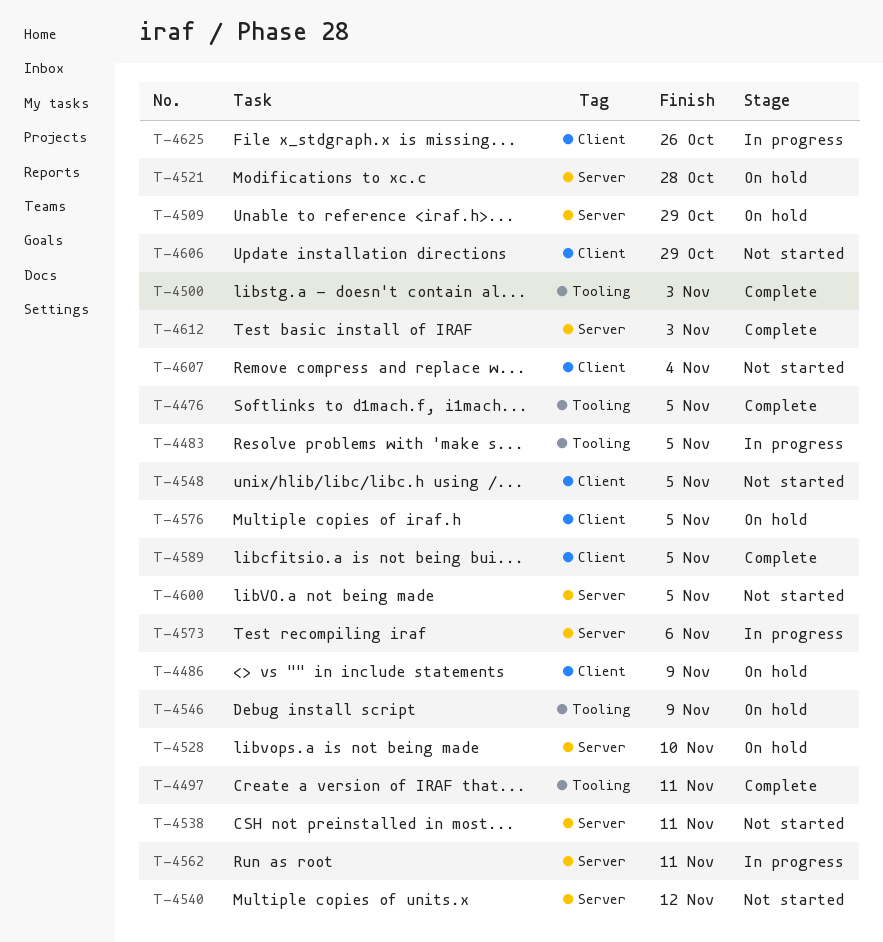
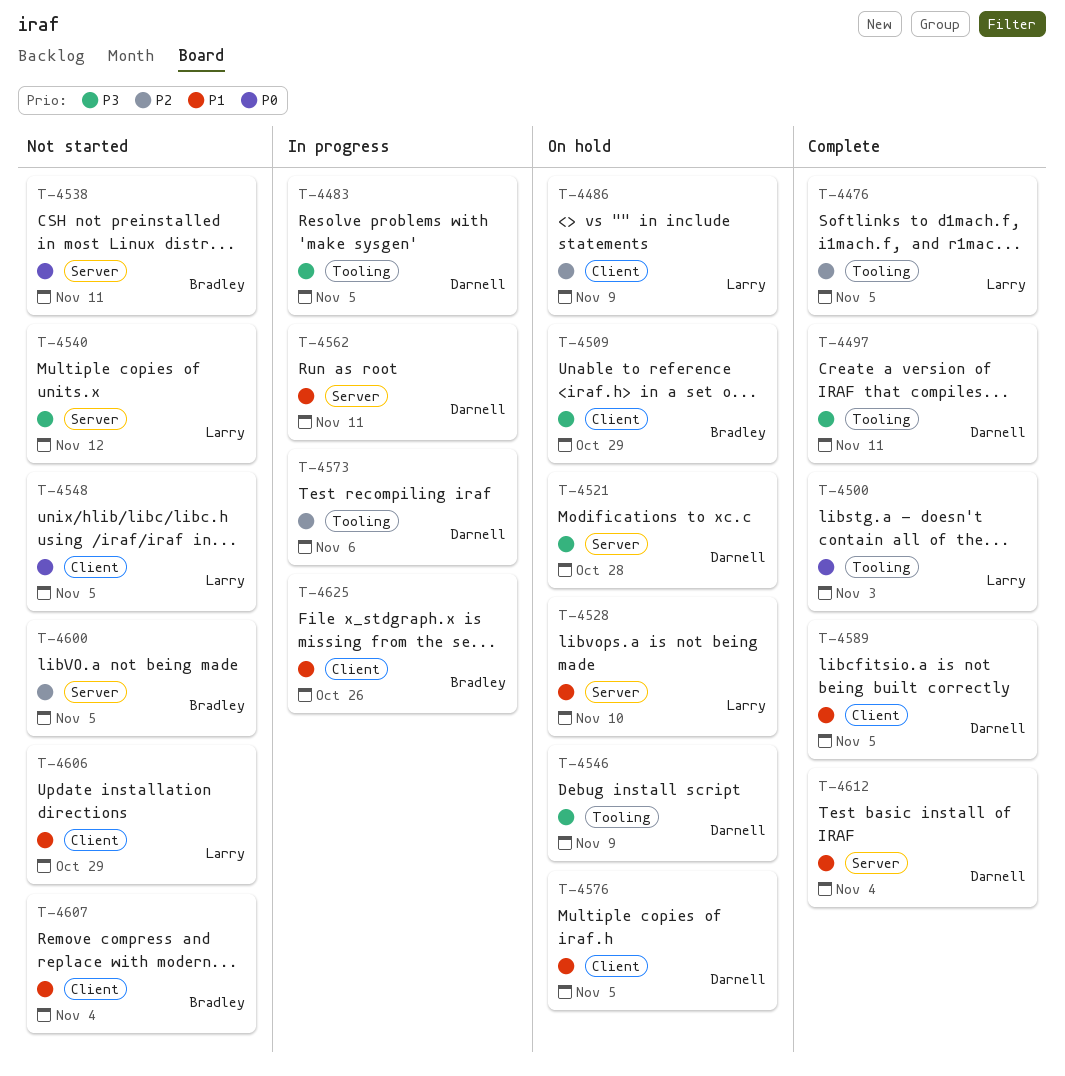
T-4509, label: Server -> Client
T-4573, label: Server -> Tooling
T-4612, due: Nov 3 -> Nov 4

